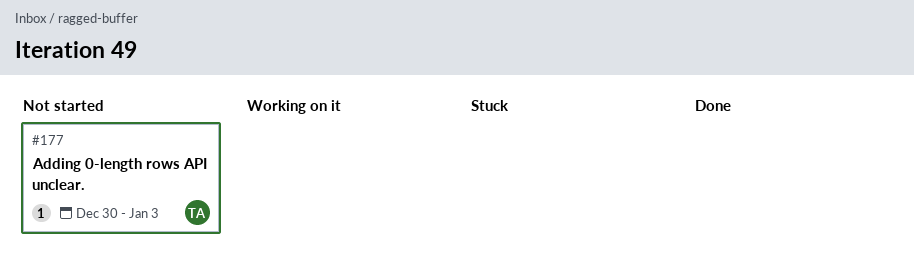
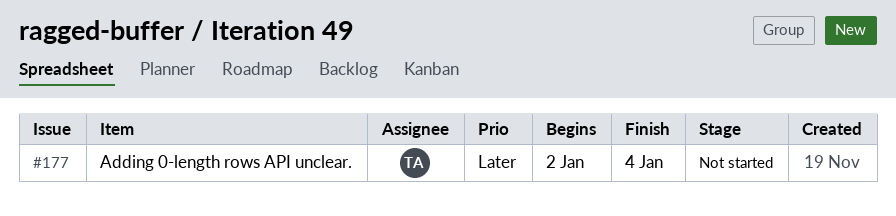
#177, start: Dec 30 -> Jan 2
#177, due: Jan 3 -> Jan 4

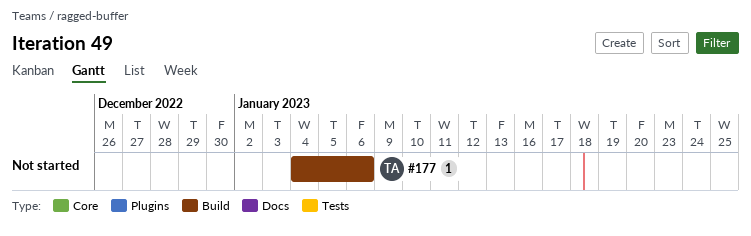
#177, start: Jan 2 -> Jan 4
#177, due: Jan 4 -> Jan 6

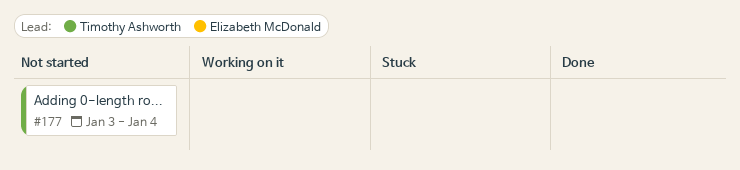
#177, start: Jan 4 -> Jan 3
#177, due: Jan 6 -> Jan 4

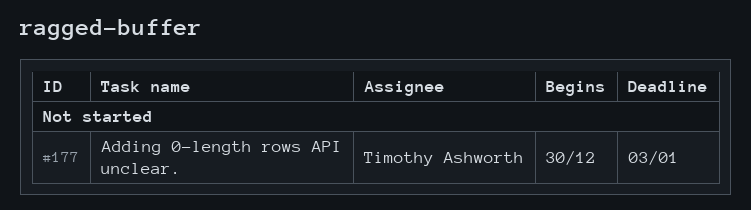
#177, start: Jan 3 -> Dec 30
#177, due: Jan 4 -> Jan 3

